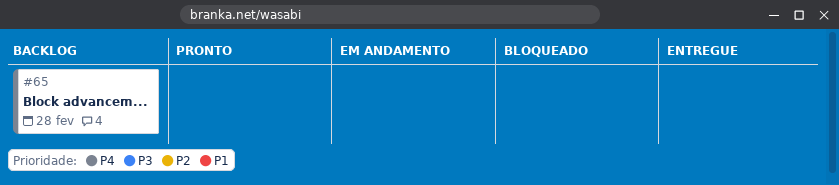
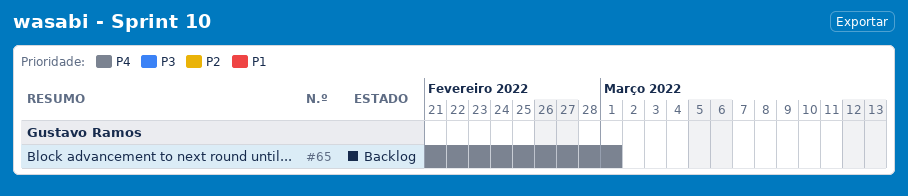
#65, due: Feb 28 -> Mar 1

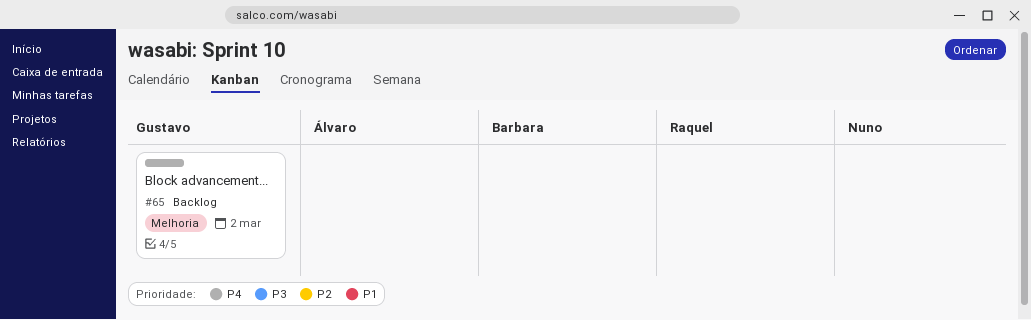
#65, due: Mar 1 -> Mar 2

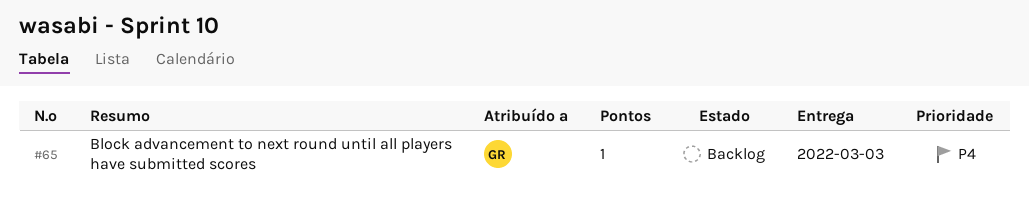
#65, due: Mar 2 -> Mar 3

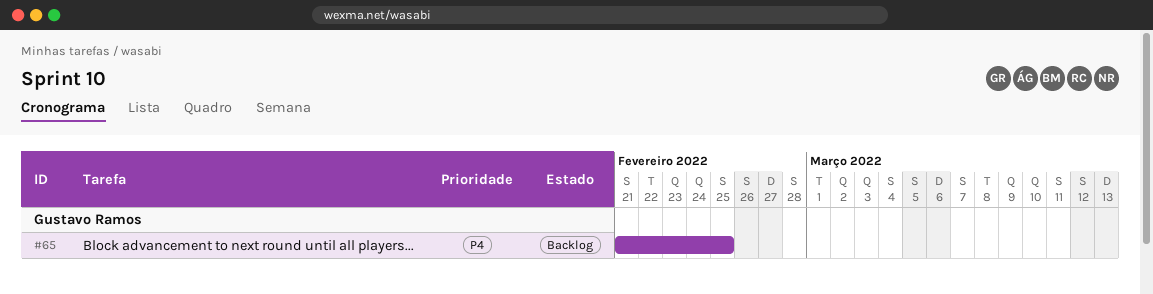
#65, due: Mar 3 -> Feb 25

